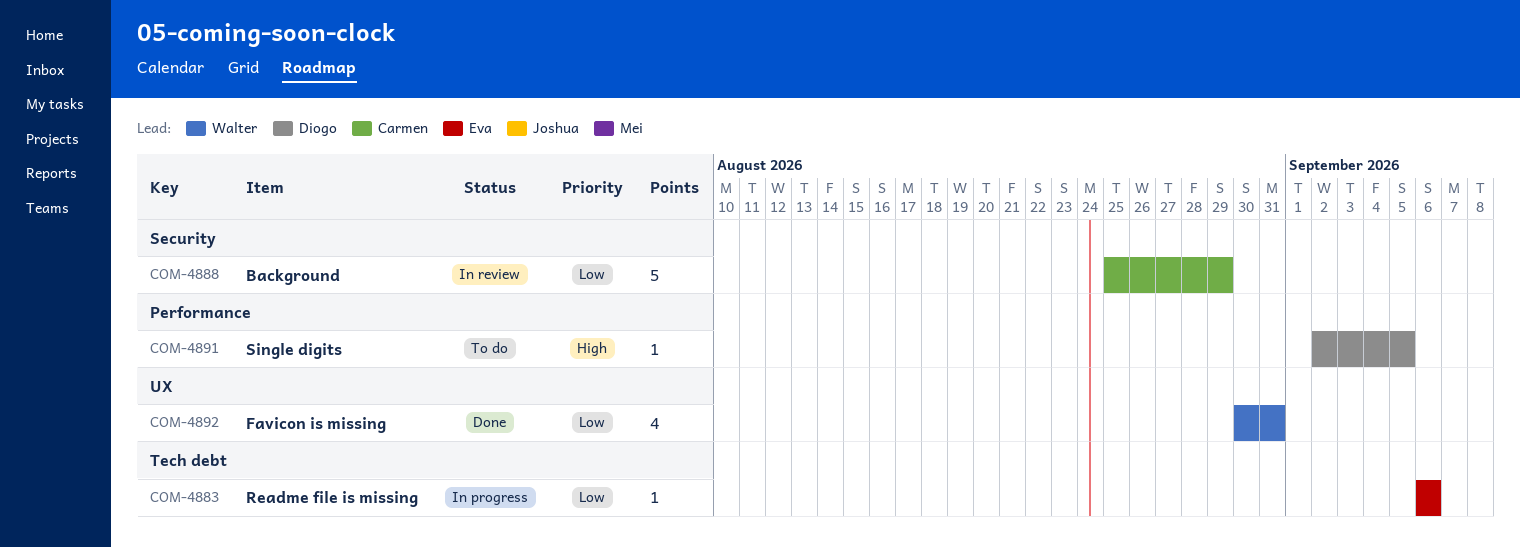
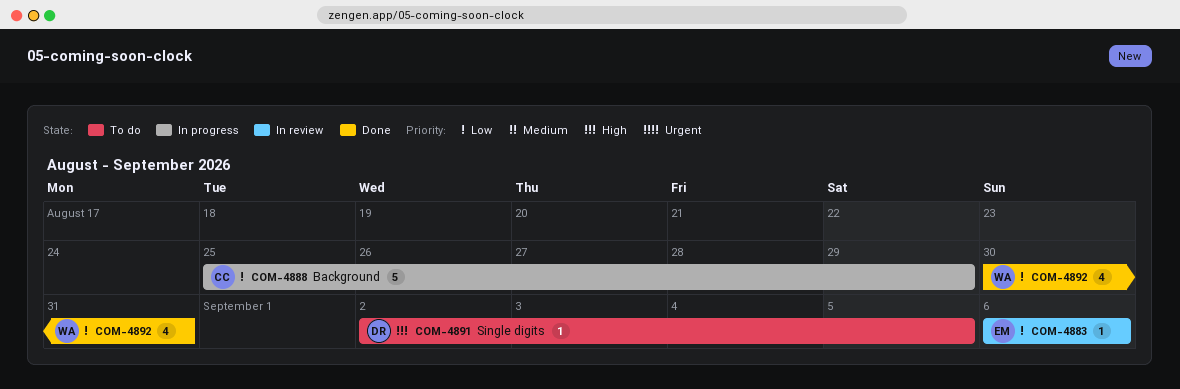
COM-4883, status: In progress -> In review
COM-4888, status: In review -> In progress

